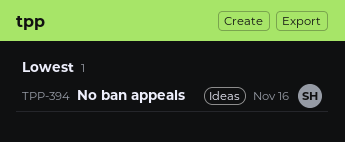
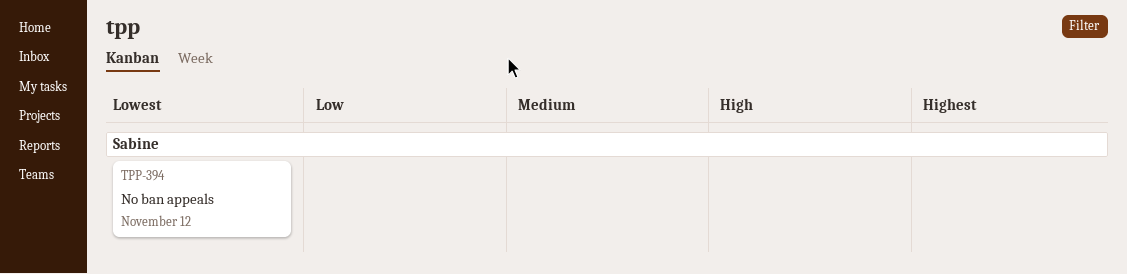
TPP-394, due: Nov 16 -> Nov 12

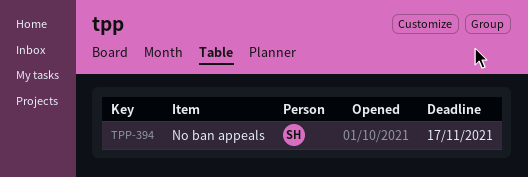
TPP-394, due: Nov 12 -> Nov 17

